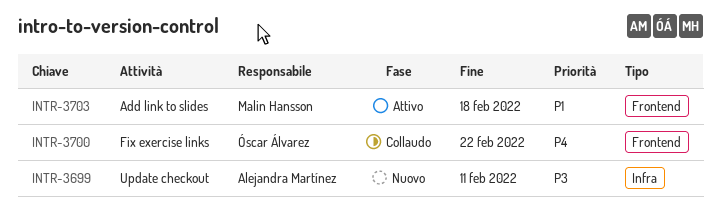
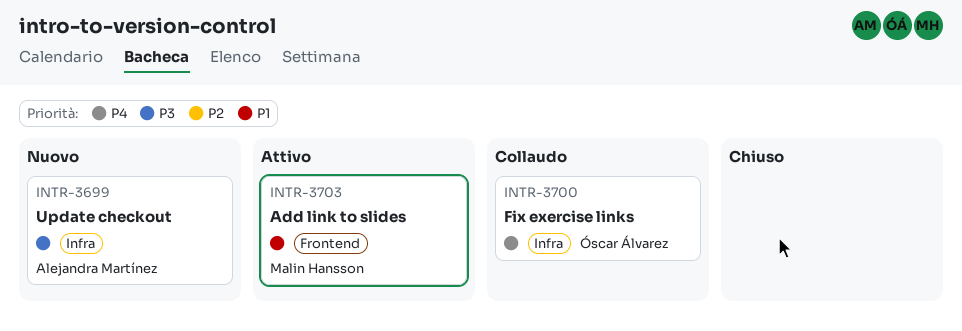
INTR-3700, label: Frontend -> Infra

